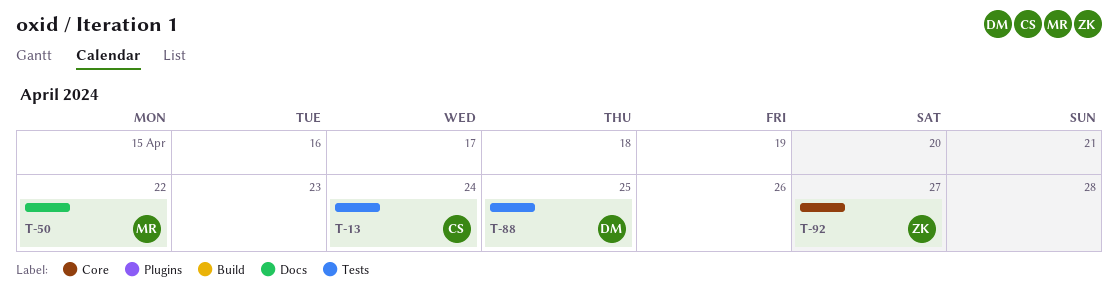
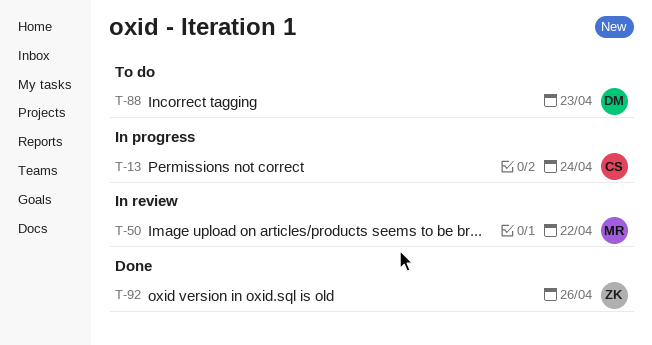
T-88, due: Apr 25 -> Apr 23
T-92, due: Apr 27 -> Apr 26

